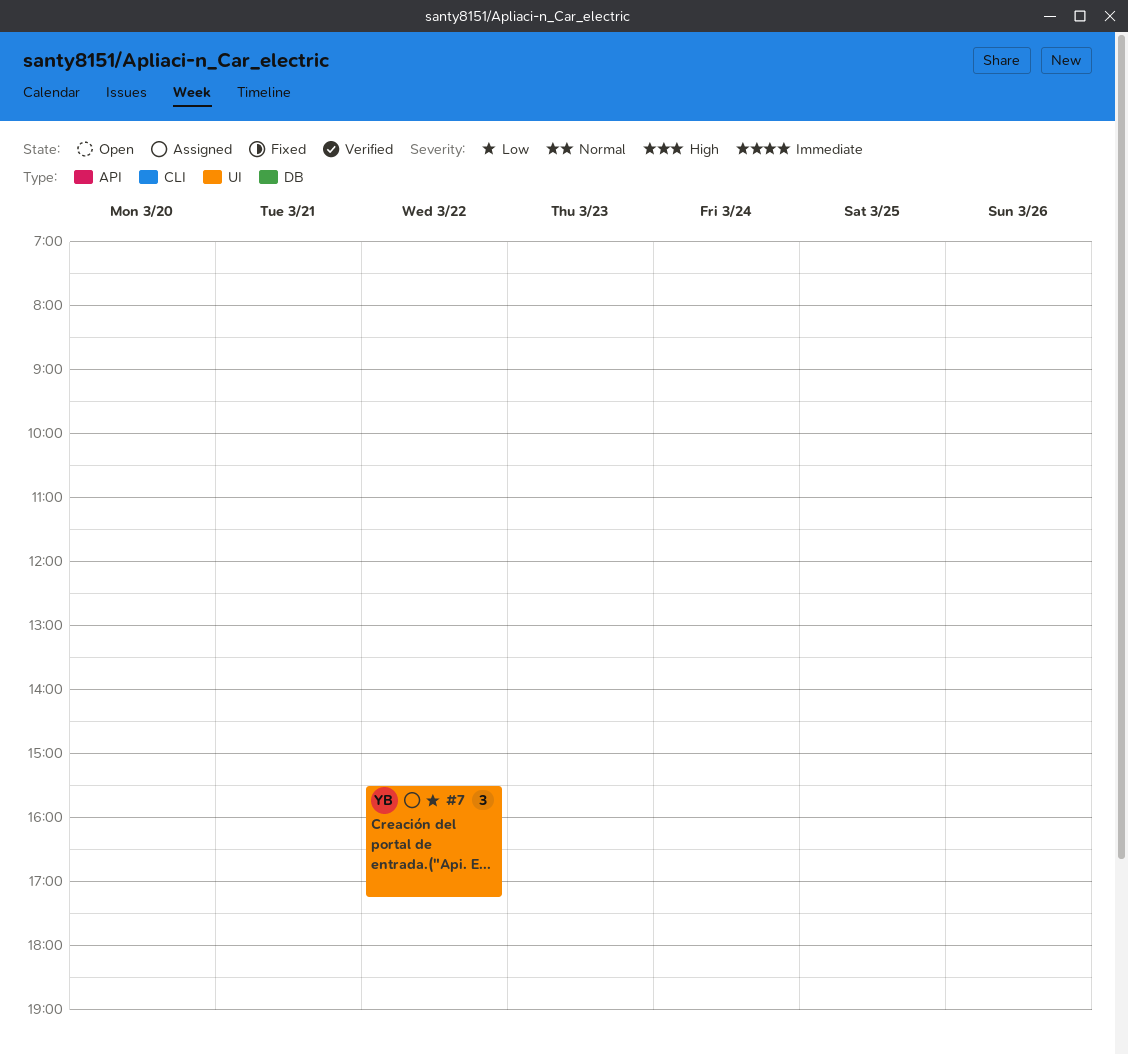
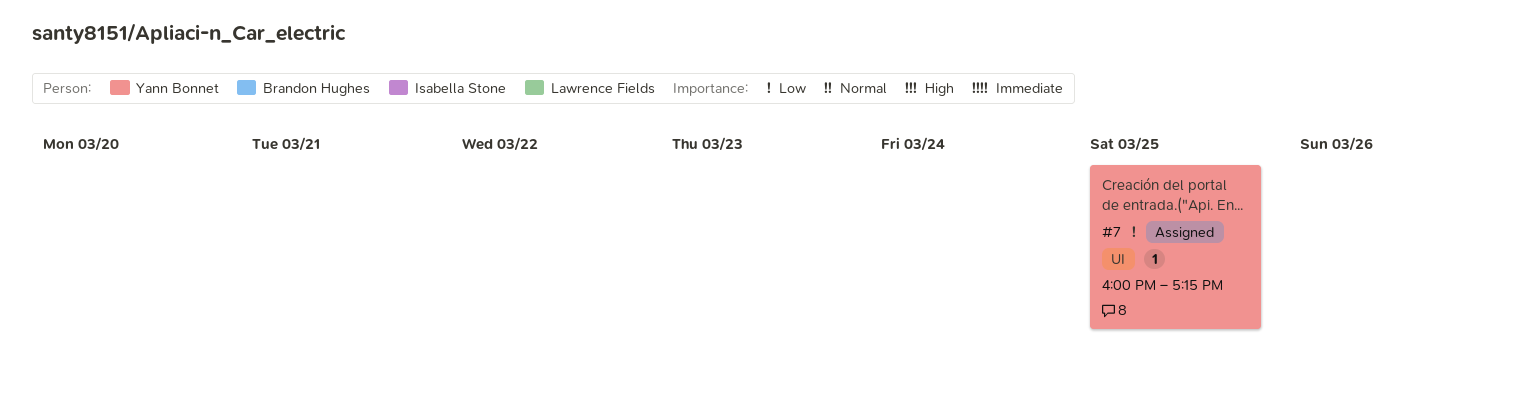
#7, estimate: 3 -> 1
#7, day: Mar 22 -> Mar 25
#7, begins: 15:30 -> 16:00

